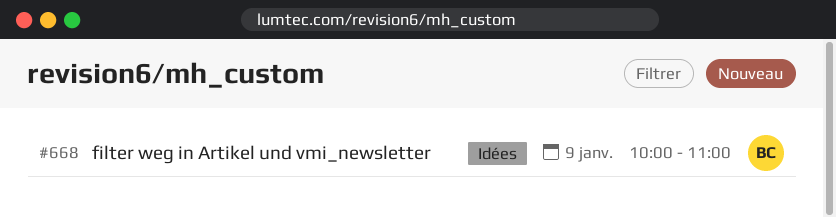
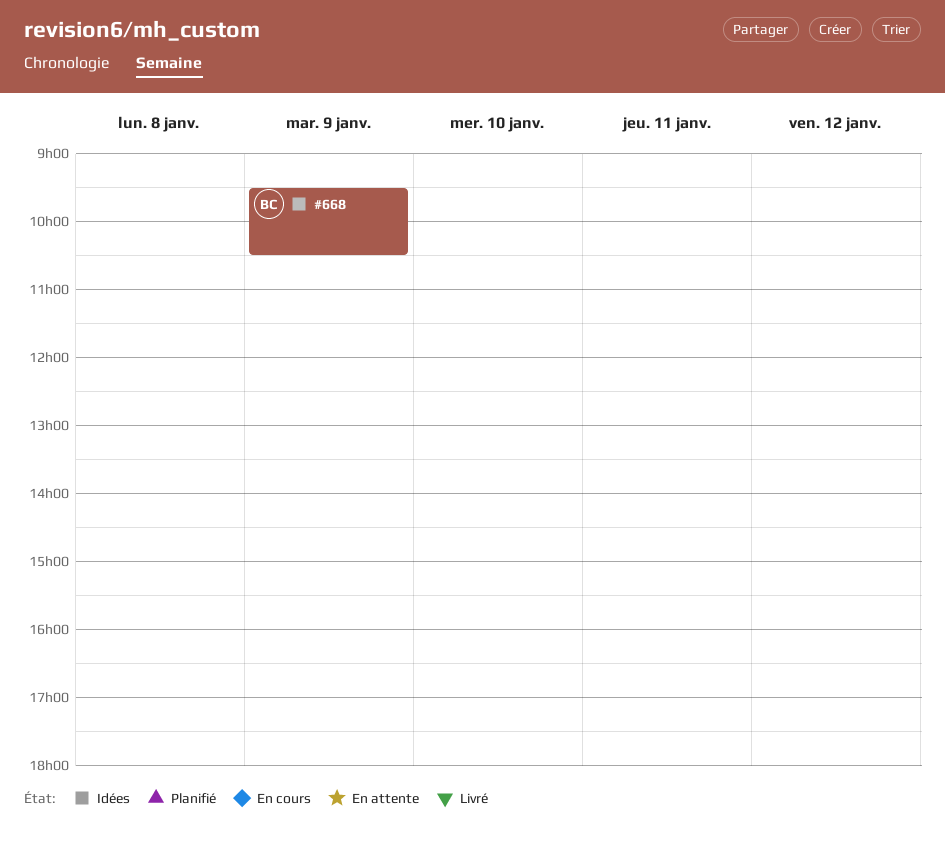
#668, begins: 10:00 -> 09:30
#668, ends: 11:00 -> 10:30

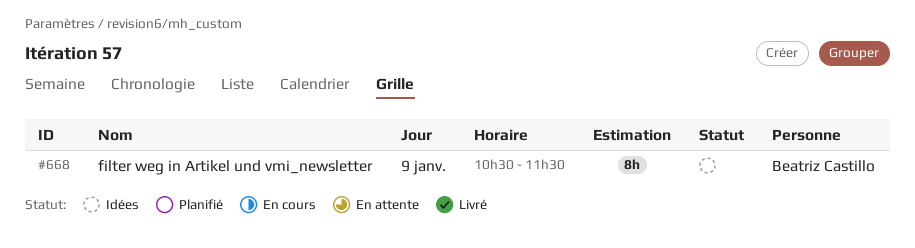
#668, begins: 09:30 -> 10:30
#668, ends: 10:30 -> 11:30

